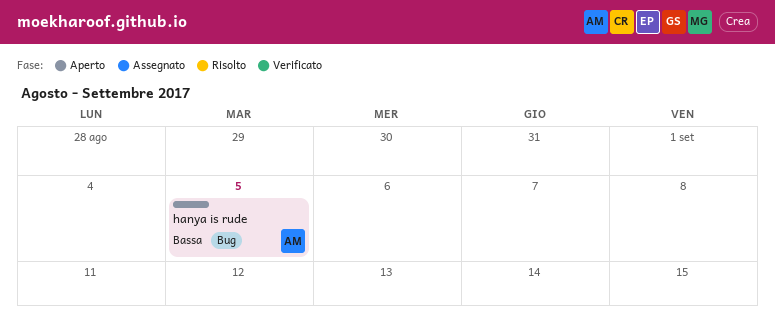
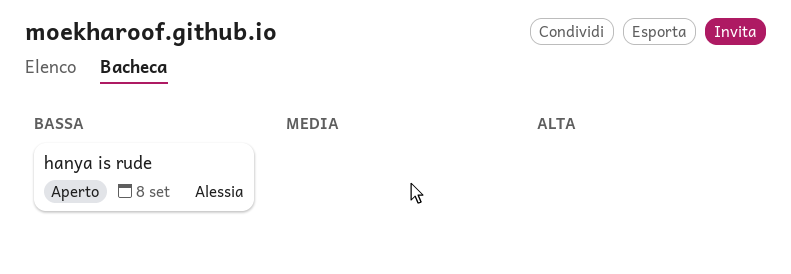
hanya is rude, due: Sep 5 -> Sep 8

